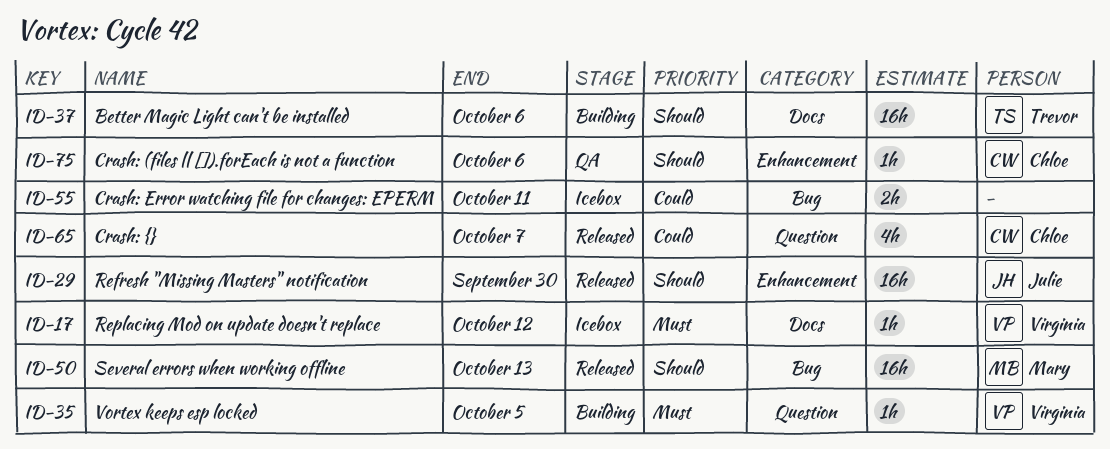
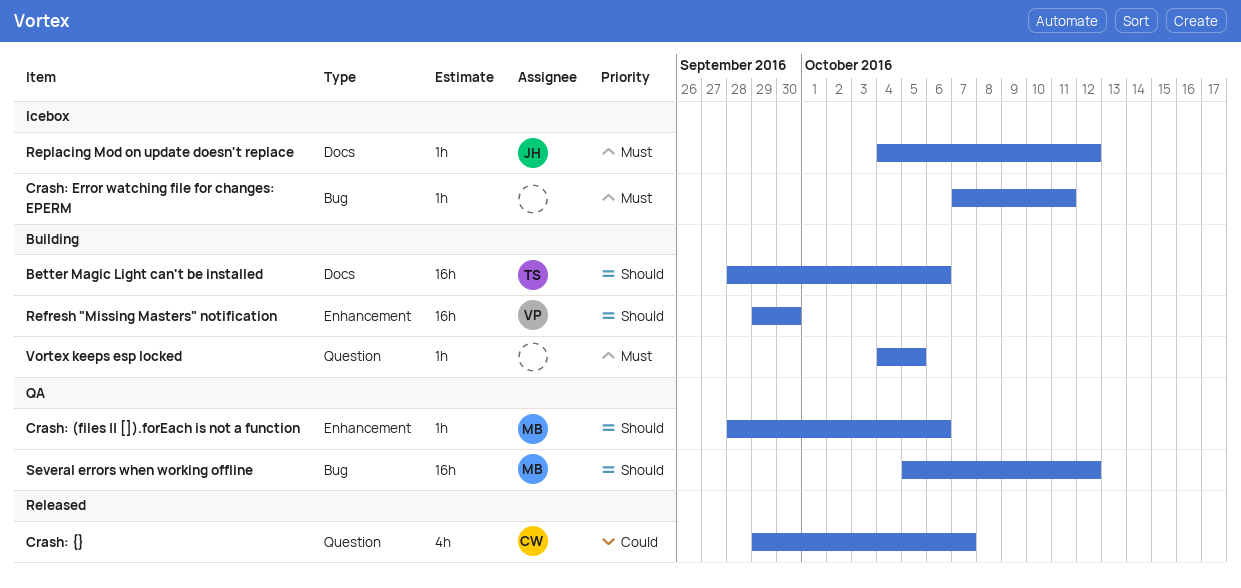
Crash: (files || []).forEach is not a function, owner: Chloe -> Mary
Crash: Error watching file for changes: EPERM, priority: Could -> Must
Crash: Error watching file for changes: EPERM, estimate: 2h -> 1h
Refresh "Missing Masters" notification, status: Released -> Building
Refresh "Missing Masters" notification, owner: Julie -> Virginia
Replacing Mod on update doesn't replace, owner: Virginia -> Julie
Several errors when working offline, status: Released -> QA
Several errors when working offline, due: Oct 13 -> Oct 12
Vortex keeps esp locked, owner: Virginia -> none

